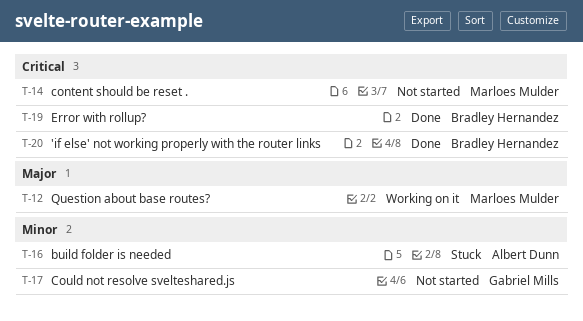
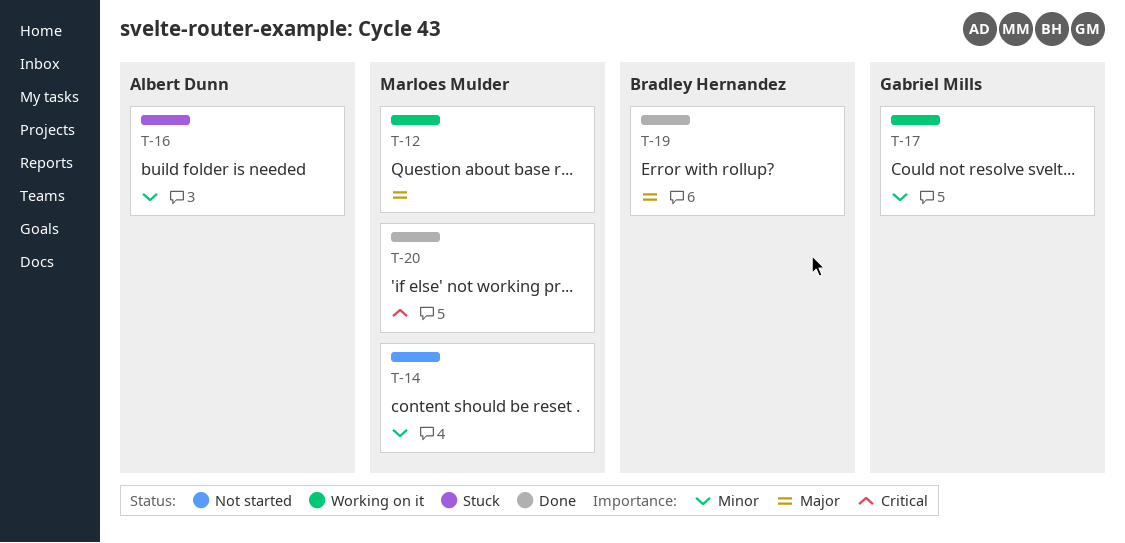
T-14, priority: Critical -> Minor
T-17, status: Not started -> Working on it
T-19, priority: Critical -> Major
T-20, owner: Bradley Hernandez -> Marloes Mulder

